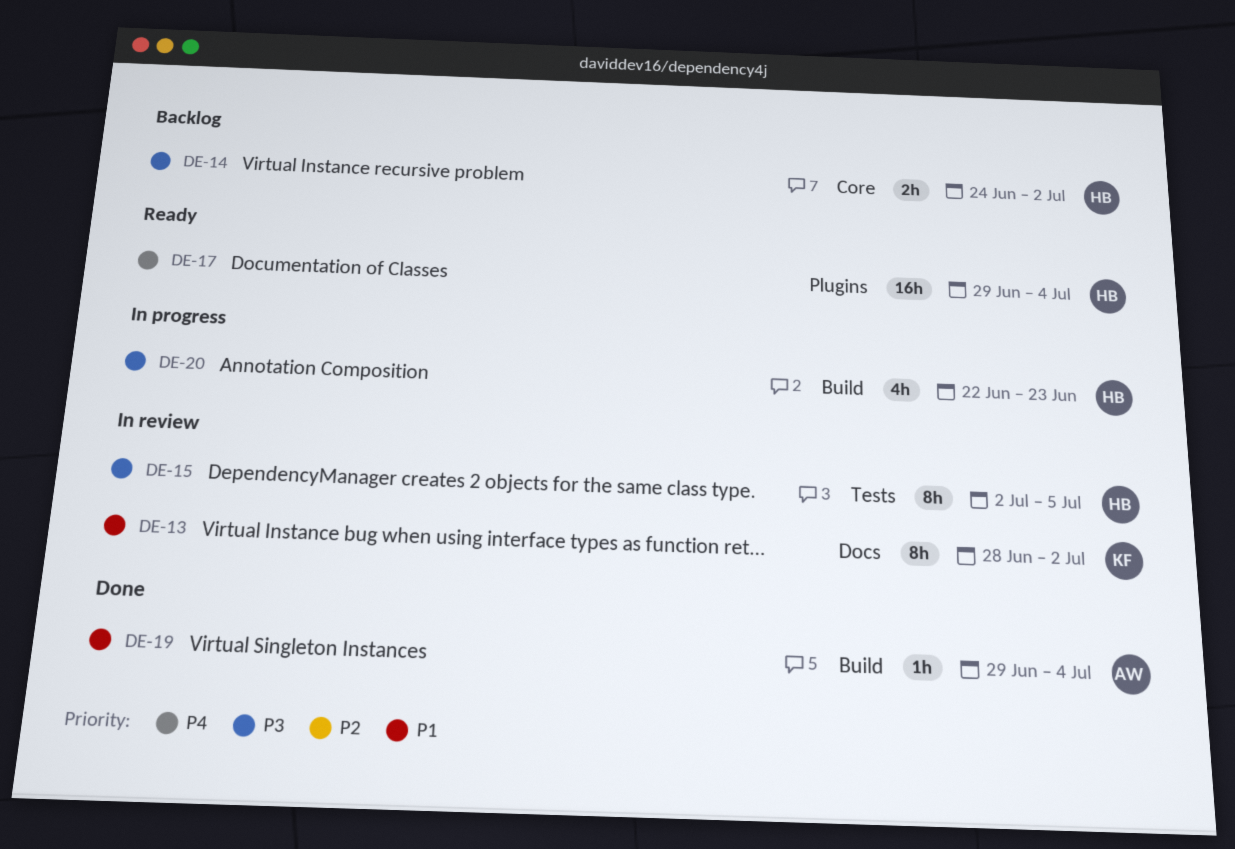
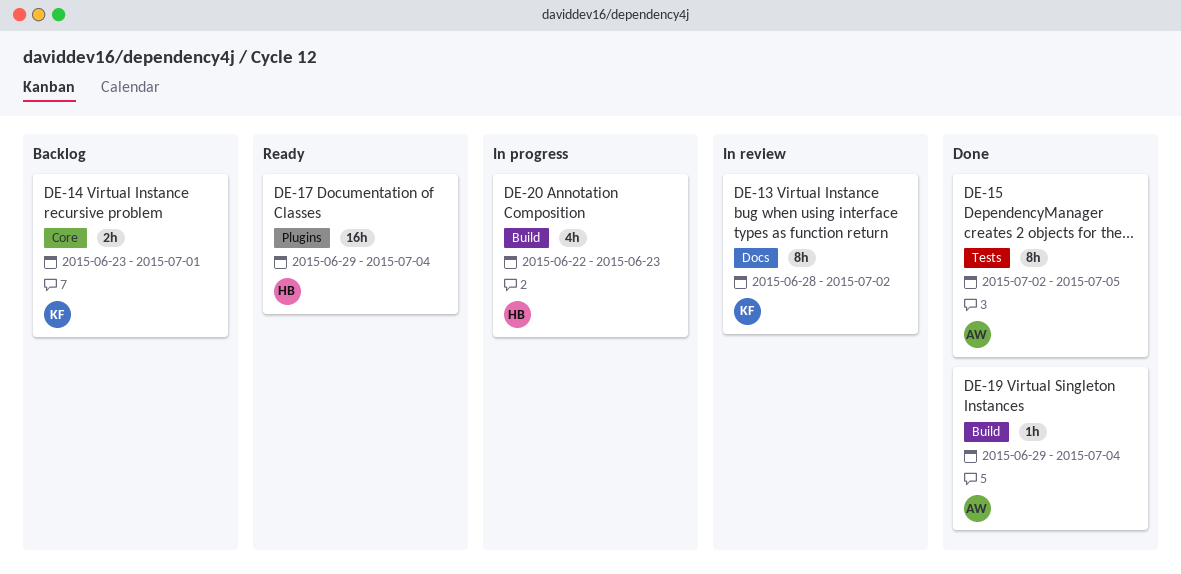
DE-14, owner: HB -> KF
DE-14, start: Jun 24 -> Jun 23
DE-14, due: Jul 2 -> Jul 1
DE-15, status: In review -> Done
DE-15, owner: HB -> AW

